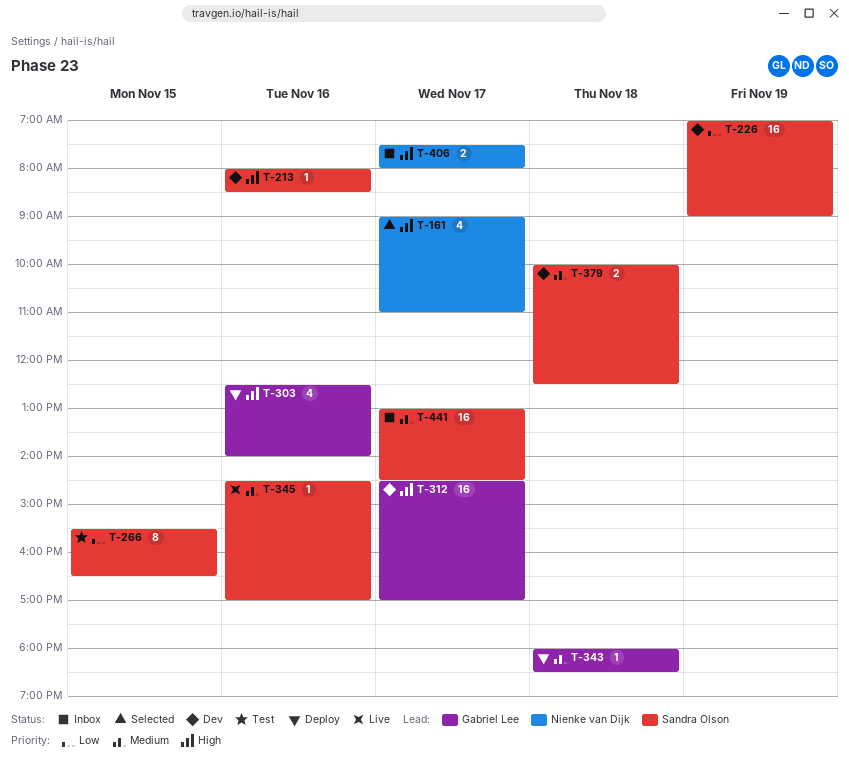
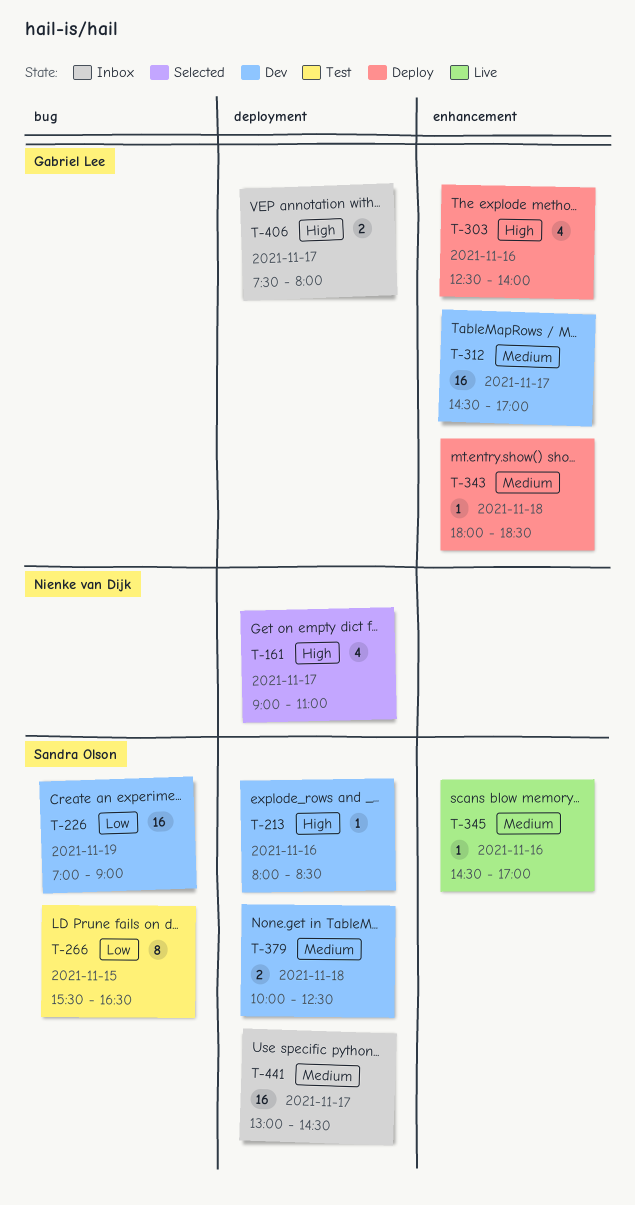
T-312, priority: High -> Medium
T-406, owner: Nienke van Dijk -> Gabriel Lee

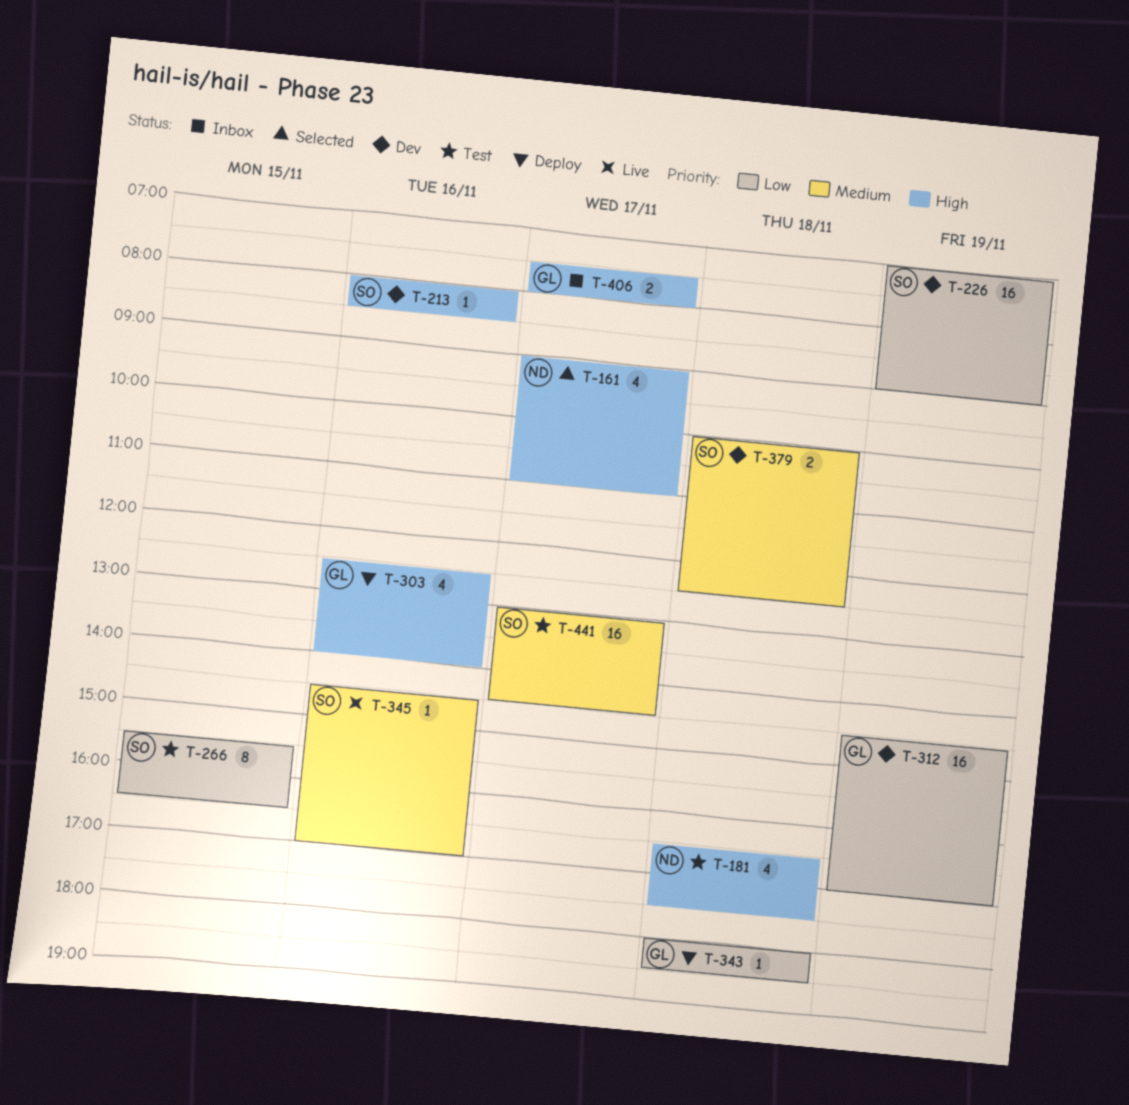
T-181: none -> present
T-312, priority: Medium -> Low
T-312, day: Nov 17 -> Nov 19
T-343, priority: Medium -> Low
T-441, status: Inbox -> Test

